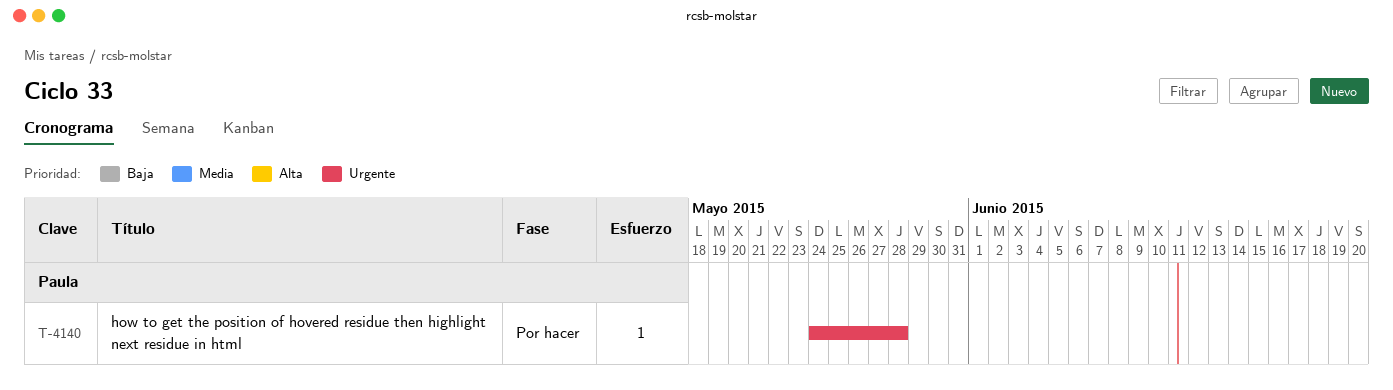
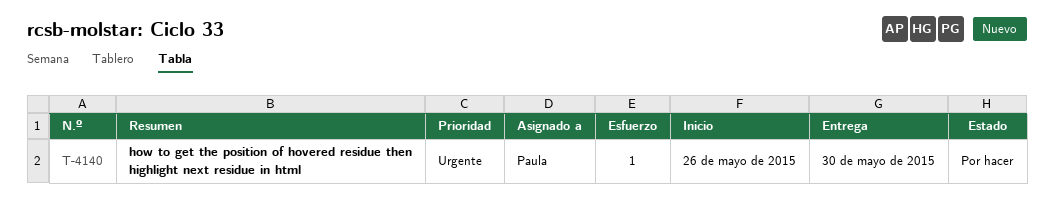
T-4140, start: May 24 -> May 26
T-4140, due: May 28 -> May 30

